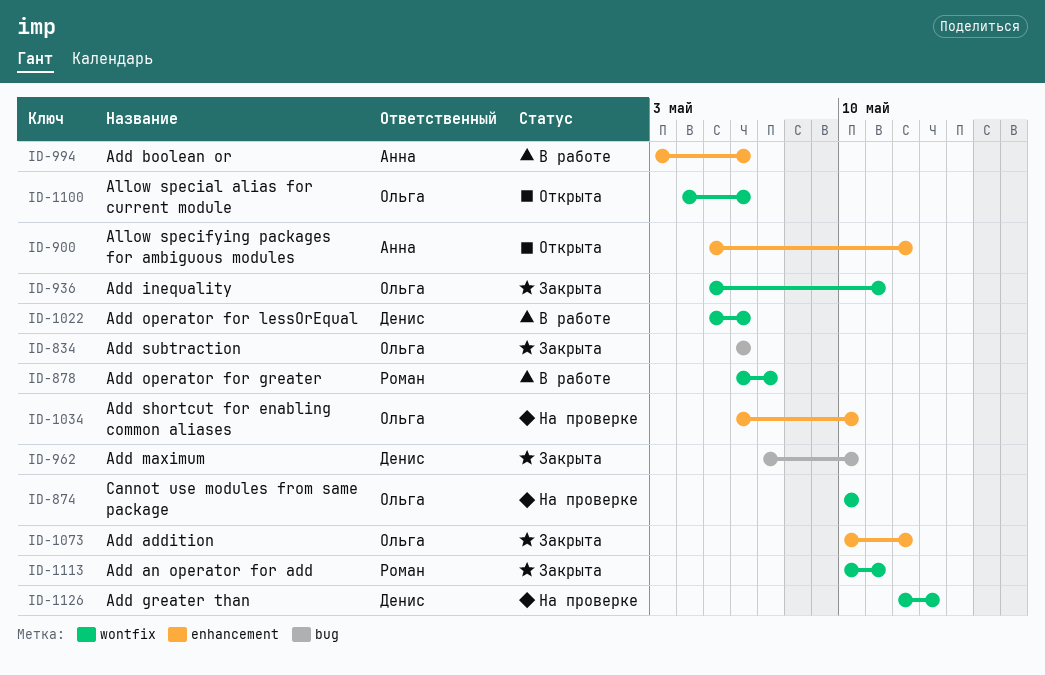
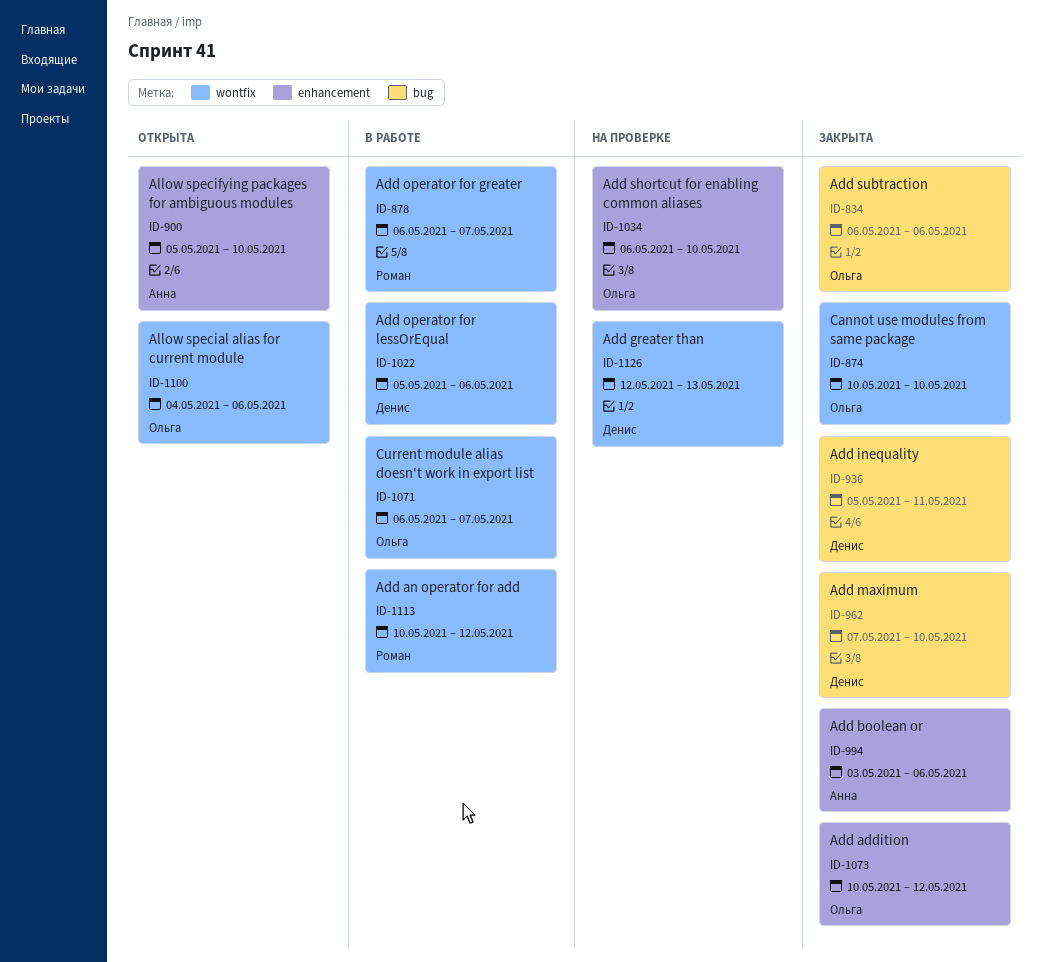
ID-874, status: На проверке -> Закрыта
ID-900, due: May 12 -> May 10
ID-936, owner: Ольга -> Денис
ID-936, label: wontfix -> bug
ID-994, status: В работе -> Закрыта
ID-1071: none -> present
ID-1113, status: Закрыта -> В работе
ID-1113, due: May 11 -> May 12

